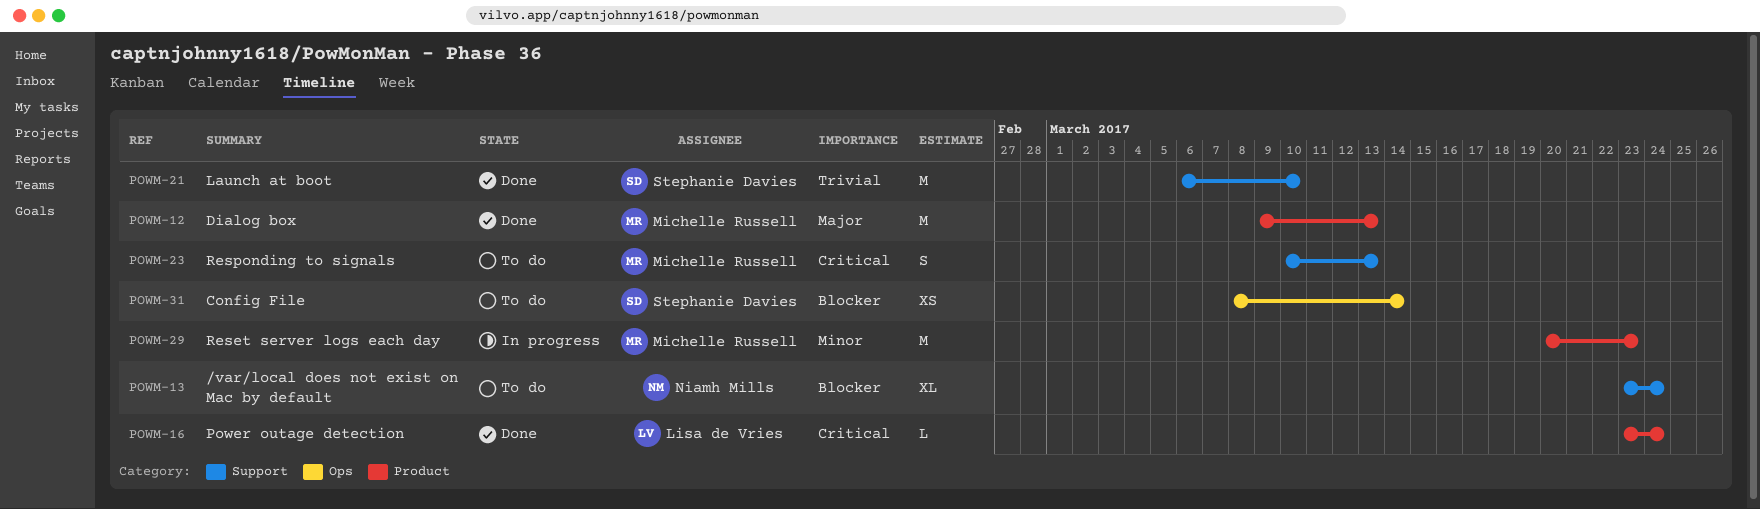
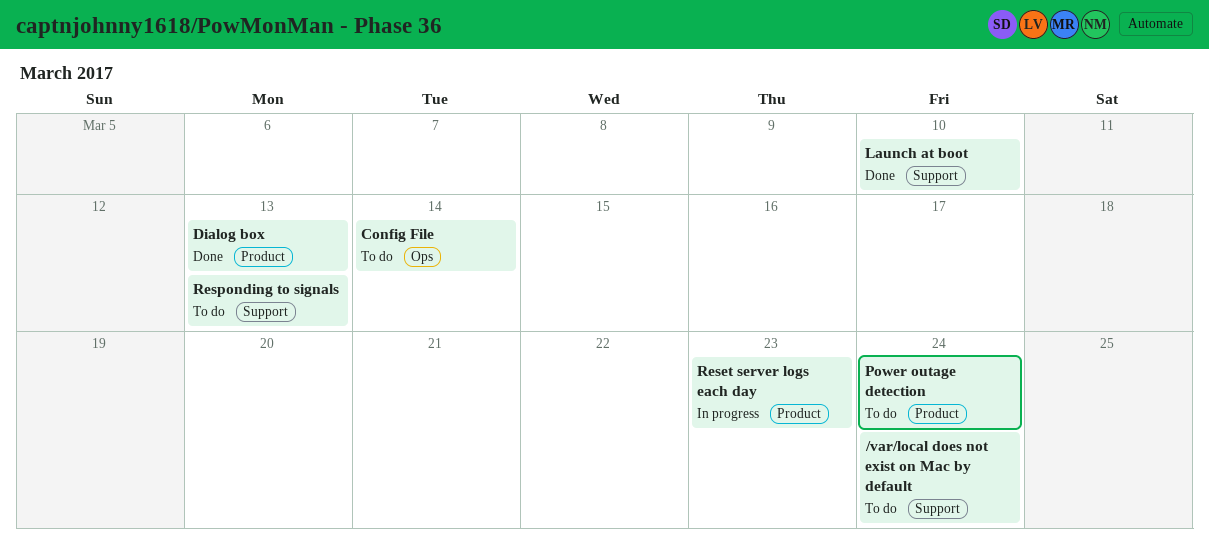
Power outage detection, status: Done -> To do

